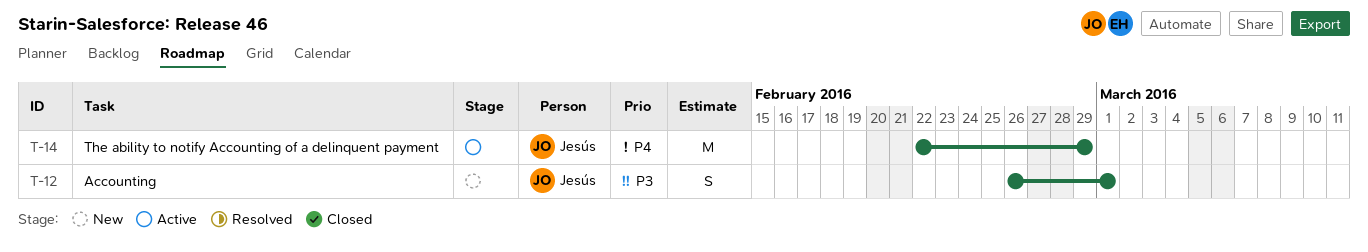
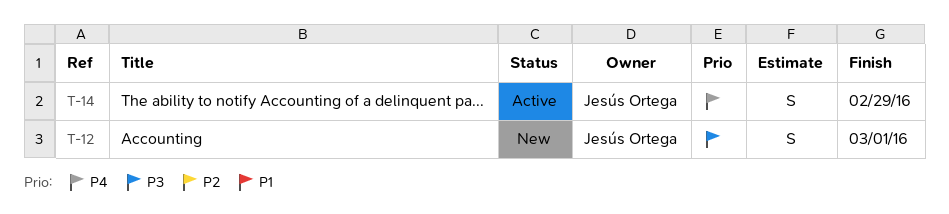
T-14, estimate: M -> S

